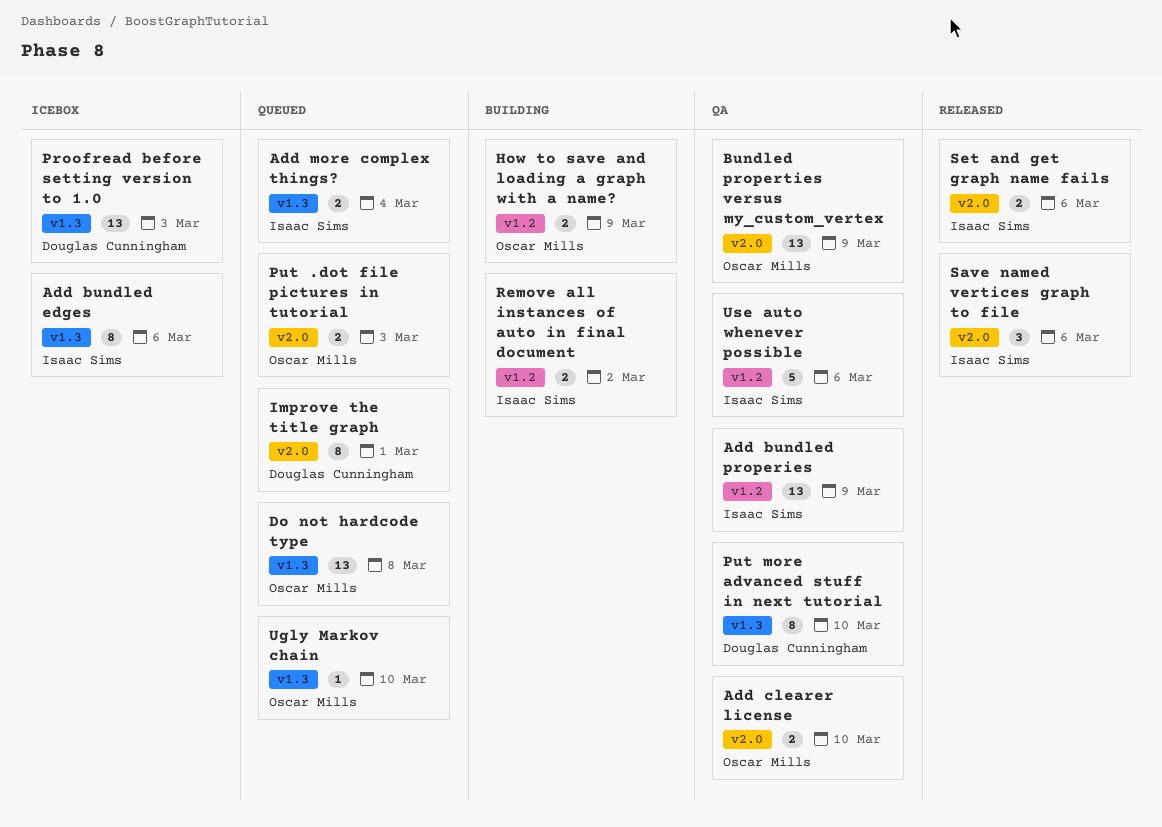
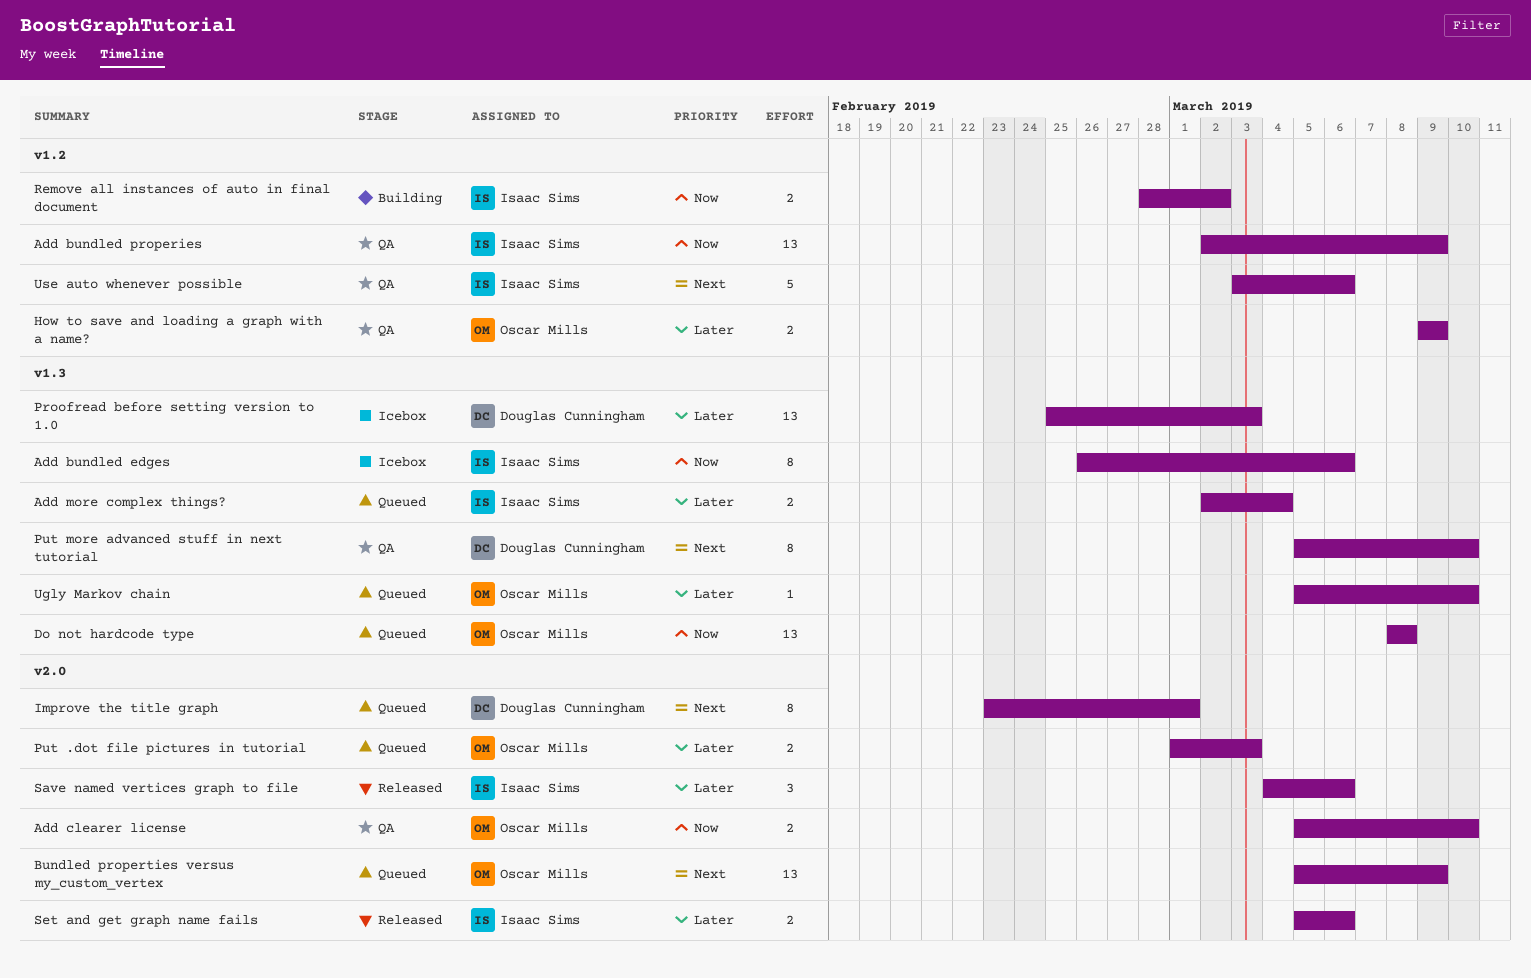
Bundled properties versus my_custom_vertex, status: QA -> Queued
How to save and loading a graph with a name?, status: Building -> QA

